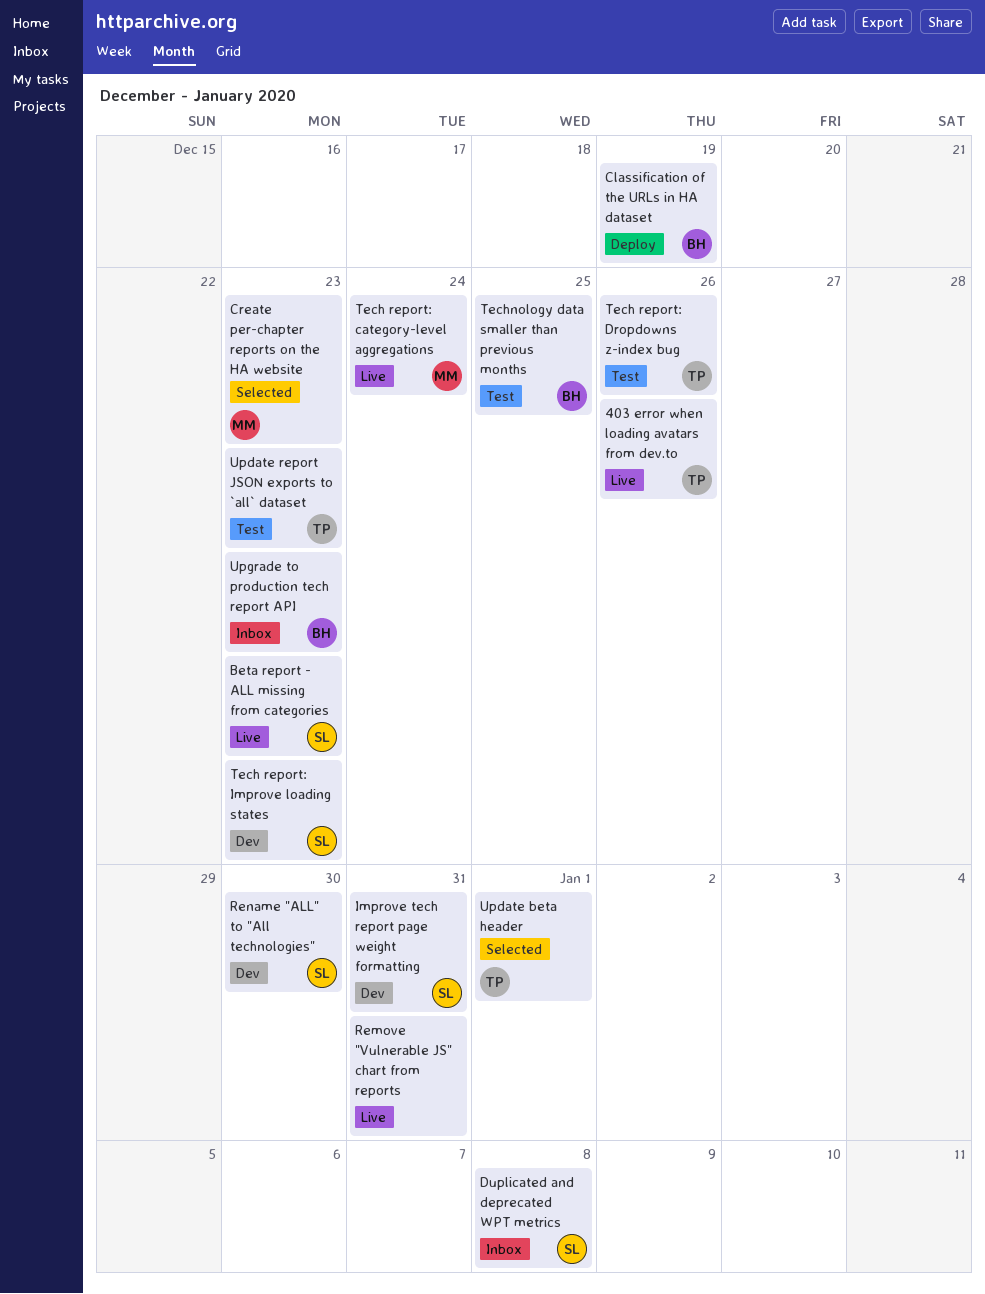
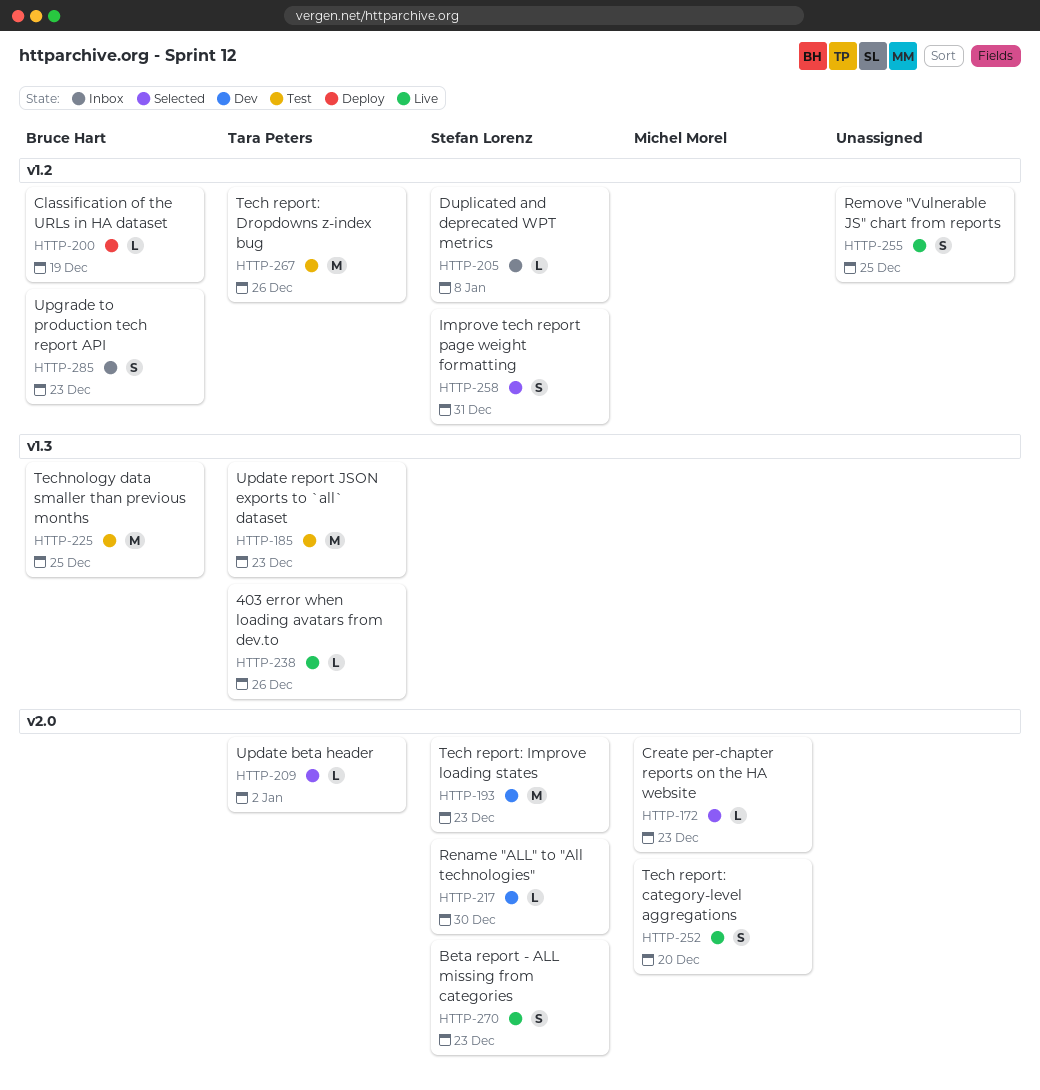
Improve tech report page weight formatting, status: Dev -> Selected
Remove "Vulnerable JS" chart from reports, due: Dec 31 -> Dec 25
Tech report: category-level aggregations, due: Dec 24 -> Dec 20
Update beta header, due: Jan 1 -> Jan 2

